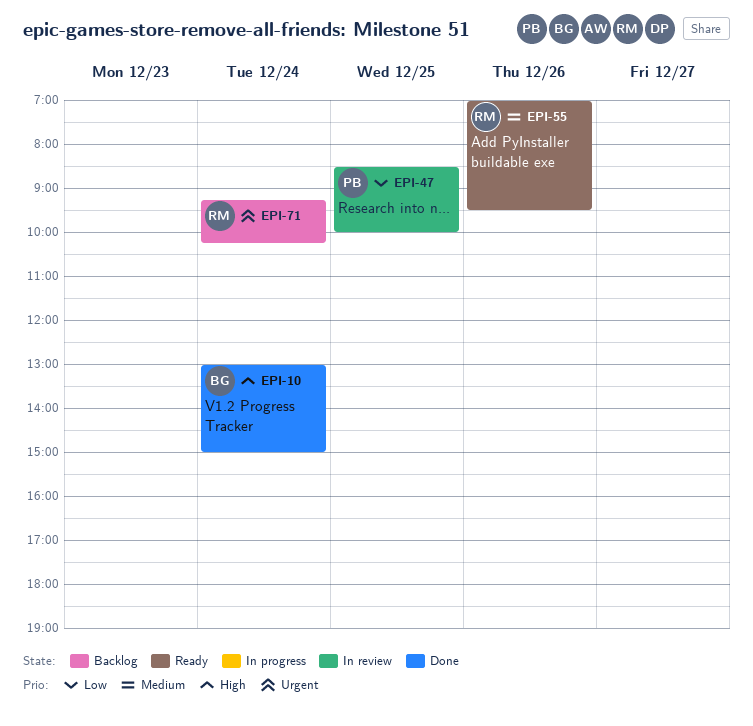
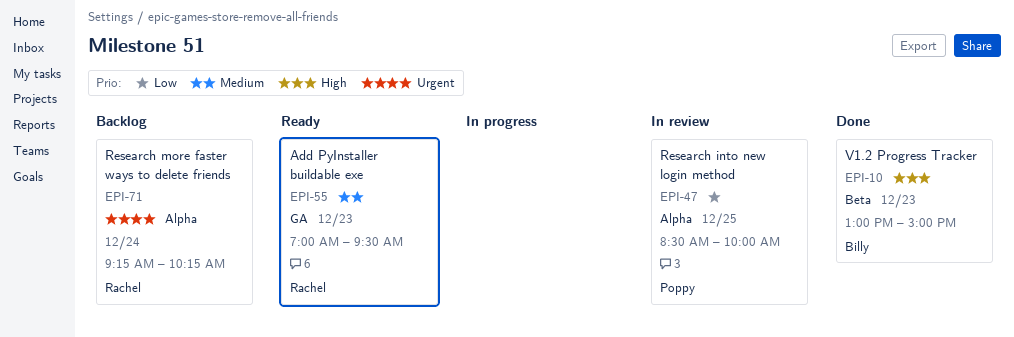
EPI-10, day: Dec 24 -> Dec 23
EPI-55, day: Dec 26 -> Dec 23

